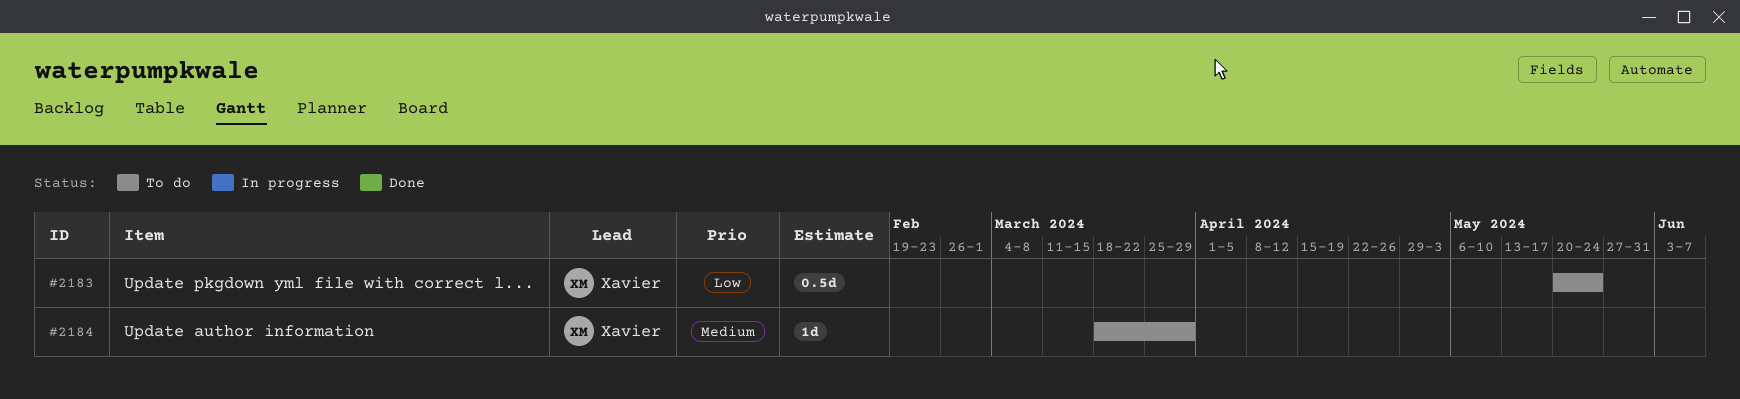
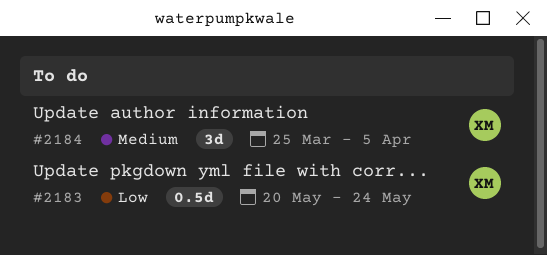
#2184, estimate: 1d -> 3d
#2184, start: Mar 18 -> Mar 25
#2184, due: Mar 29 -> Apr 5

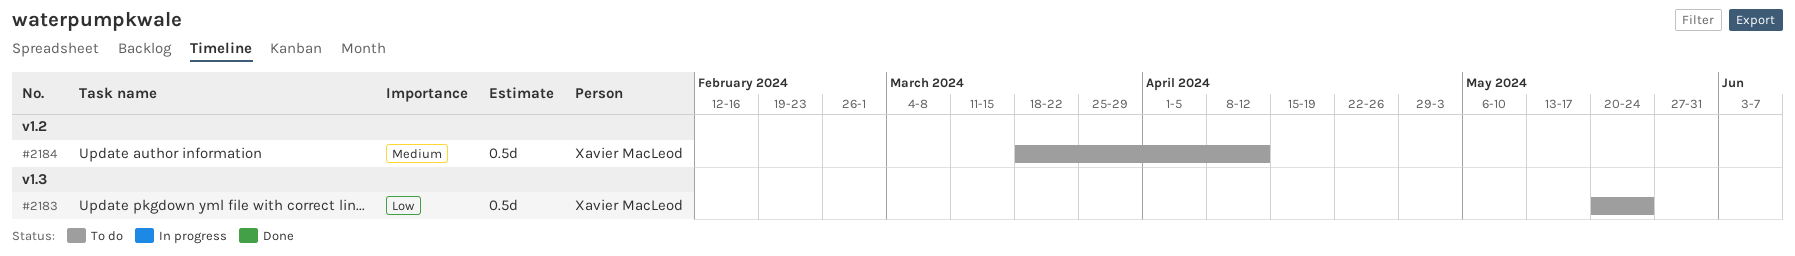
#2184, estimate: 3d -> 0.5d
#2184, start: Mar 25 -> Mar 18
#2184, due: Apr 5 -> Apr 12

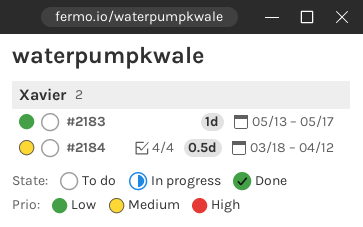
#2183, estimate: 0.5d -> 1d
#2183, start: May 20 -> May 13
#2183, due: May 24 -> May 17

